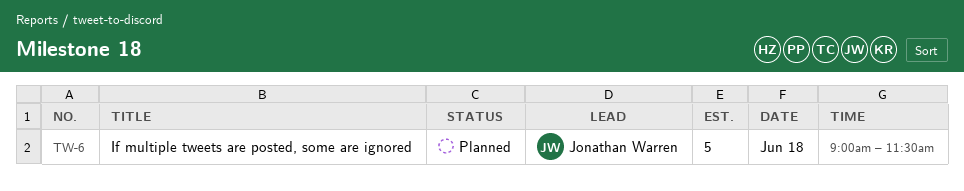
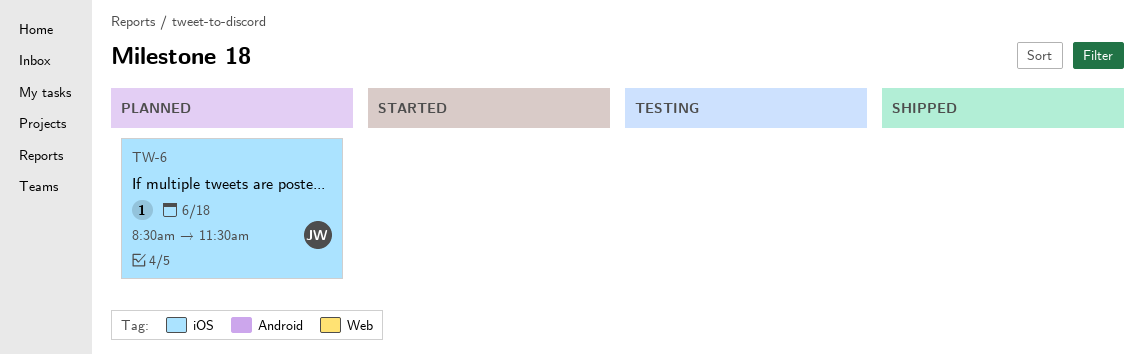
TW-6, estimate: 5 -> 1
TW-6, begins: 09:00 -> 08:30

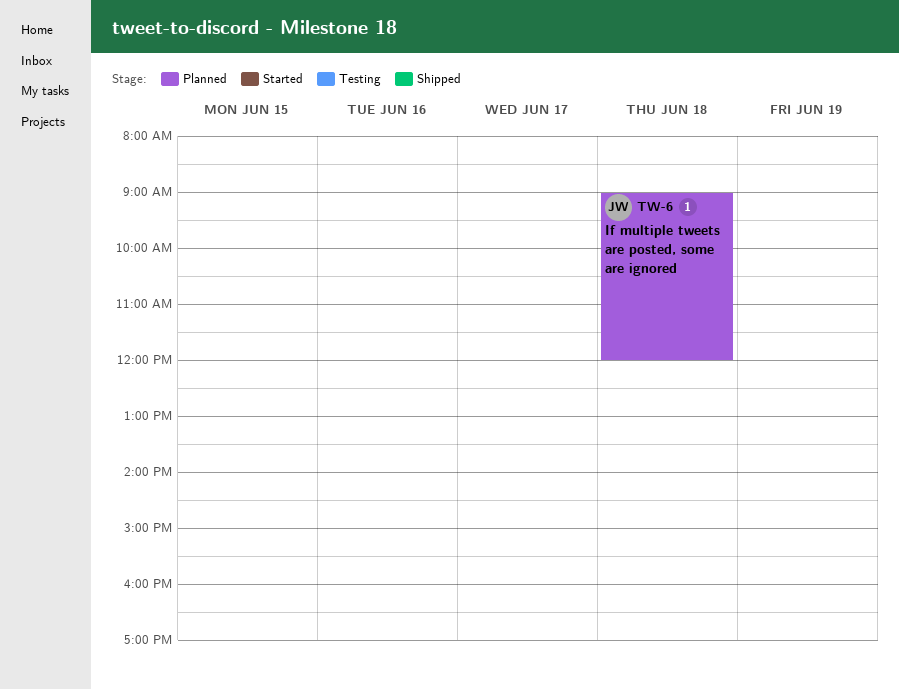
TW-6, begins: 08:30 -> 09:00
TW-6, ends: 11:30 -> 12:00

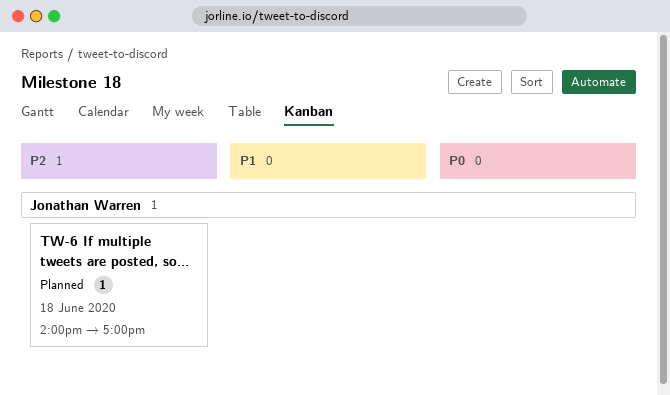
TW-6, begins: 09:00 -> 14:00
TW-6, ends: 12:00 -> 17:00

